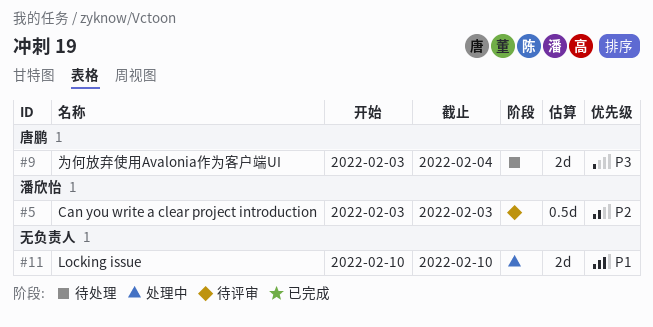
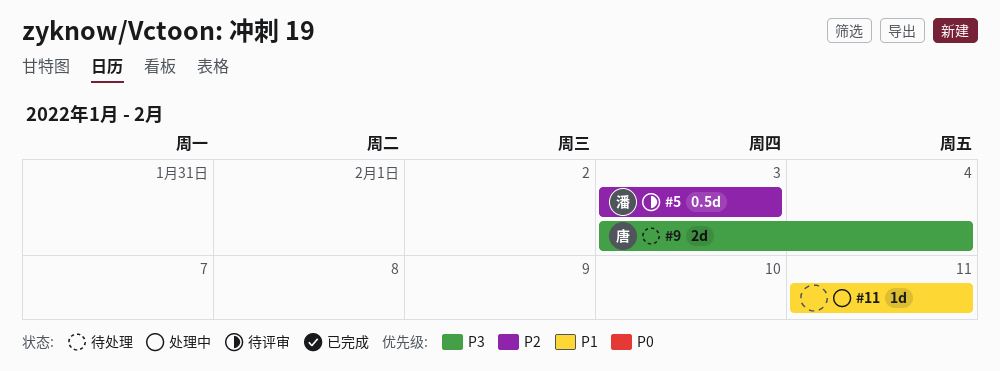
#11, estimate: 2d -> 1d
#11, start: Feb 10 -> Feb 11
#11, due: Feb 10 -> Feb 11

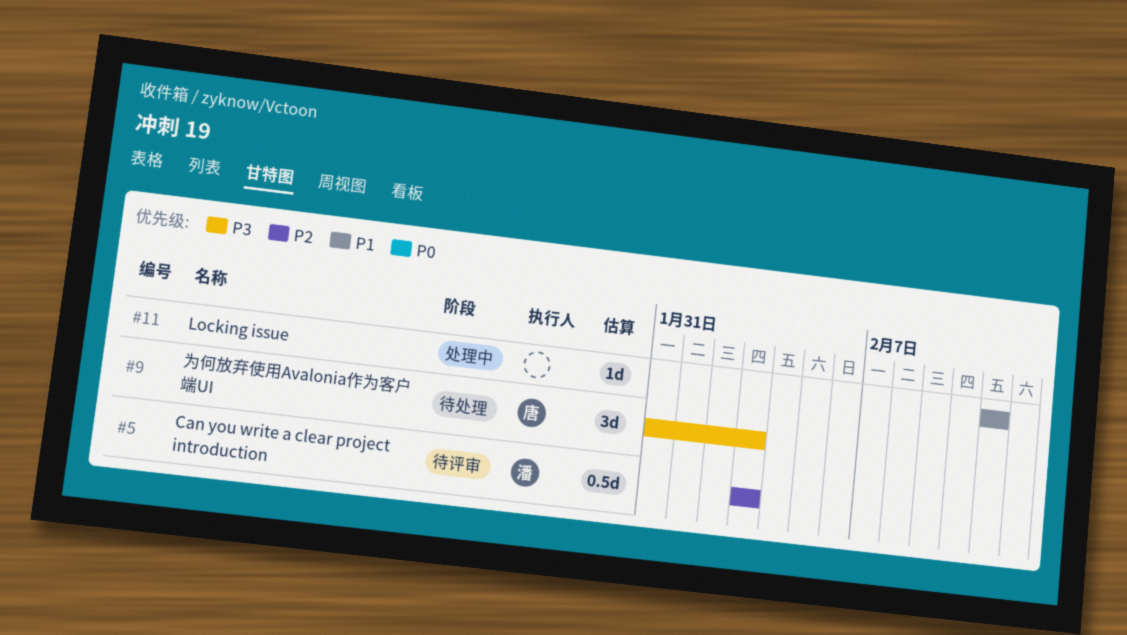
#9, estimate: 2d -> 3d
#9, start: Feb 3 -> Jan 31
#9, due: Feb 4 -> Feb 3

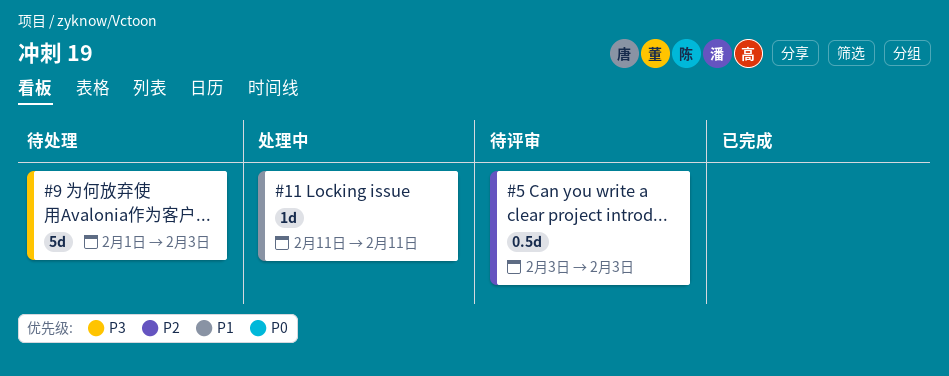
#9, estimate: 3d -> 5d
#9, start: Jan 31 -> Feb 1

